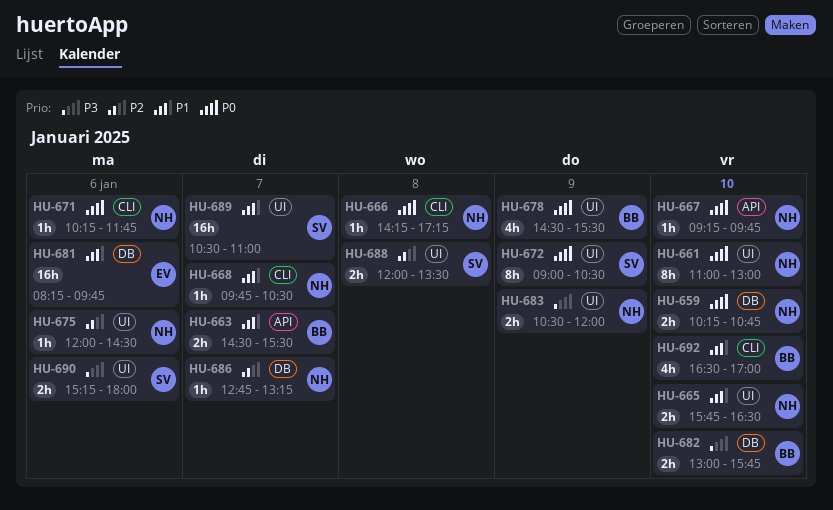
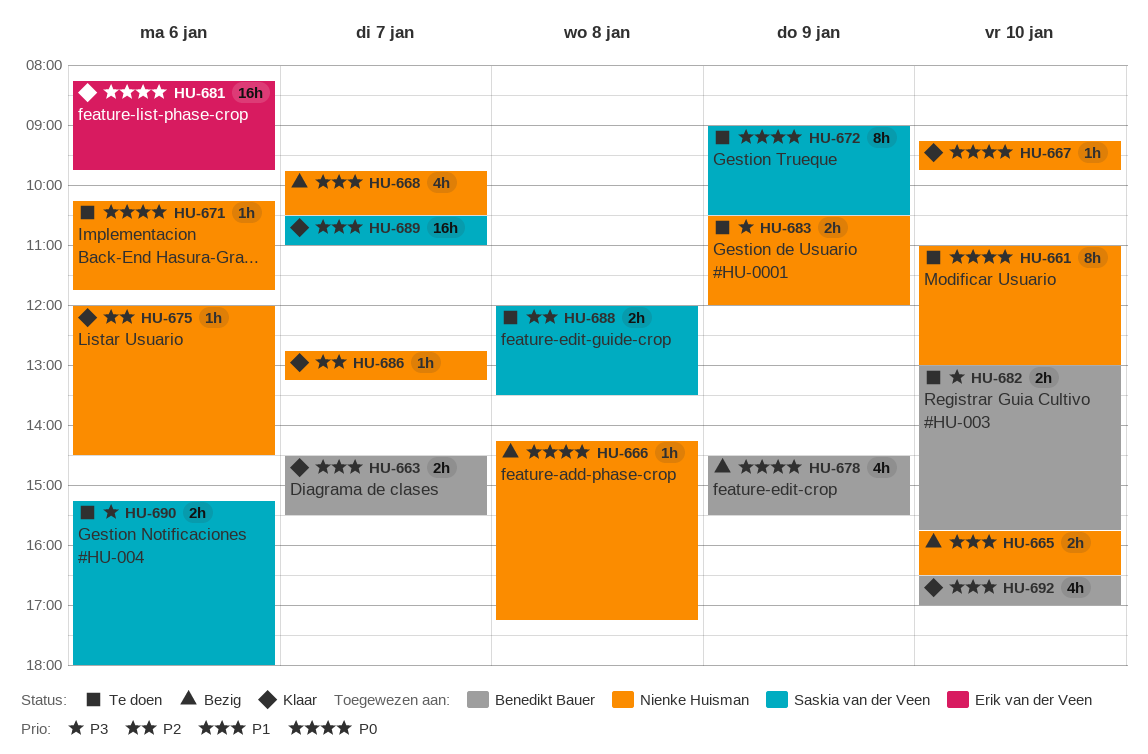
HU-659: present -> none
HU-668, estimate: 1h -> 4h
HU-681, priority: P1 -> P0

